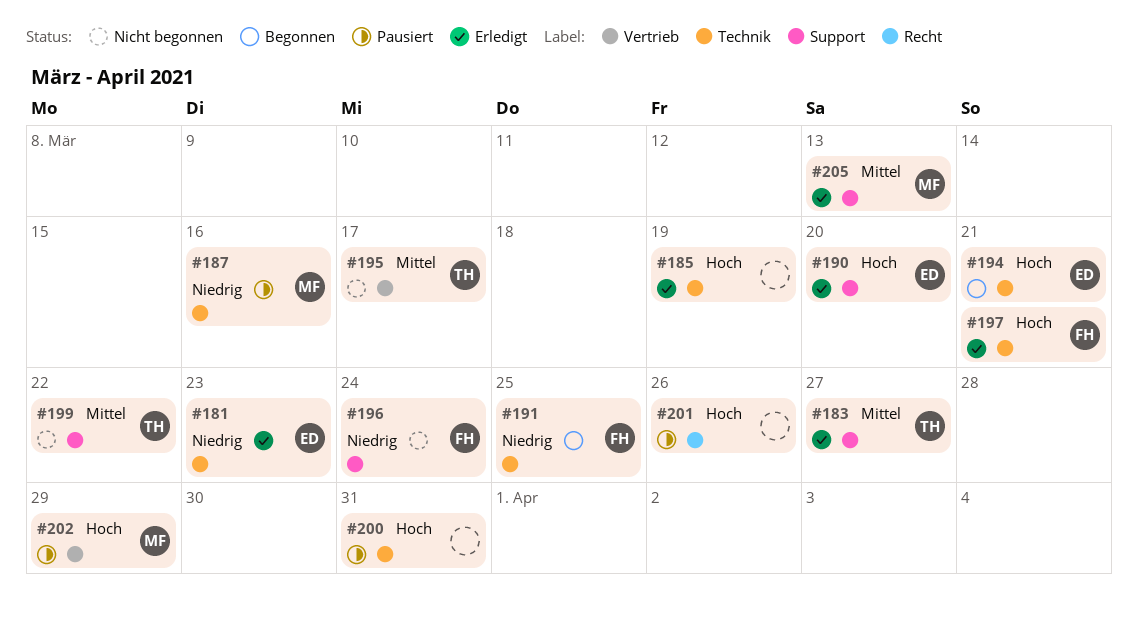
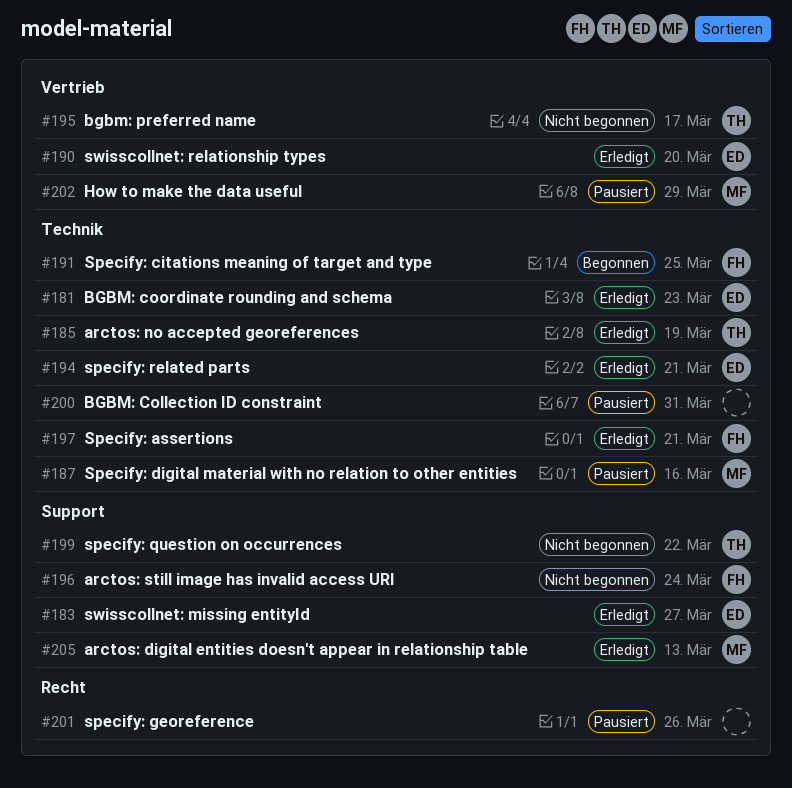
#183, owner: TH -> ED
#185, owner: none -> TH
#190, label: Support -> Vertrieb
#194, status: Begonnen -> Erledigt

